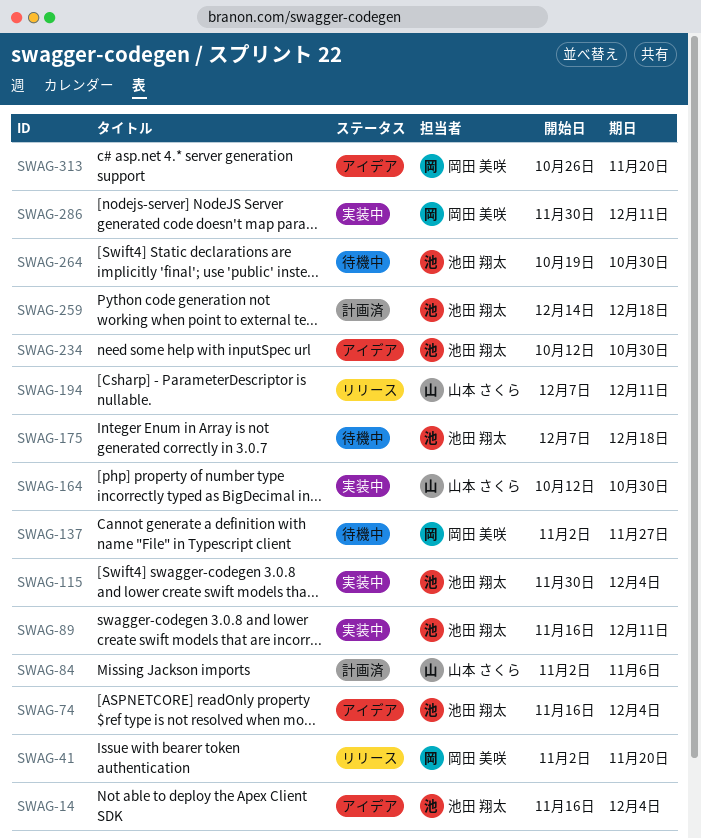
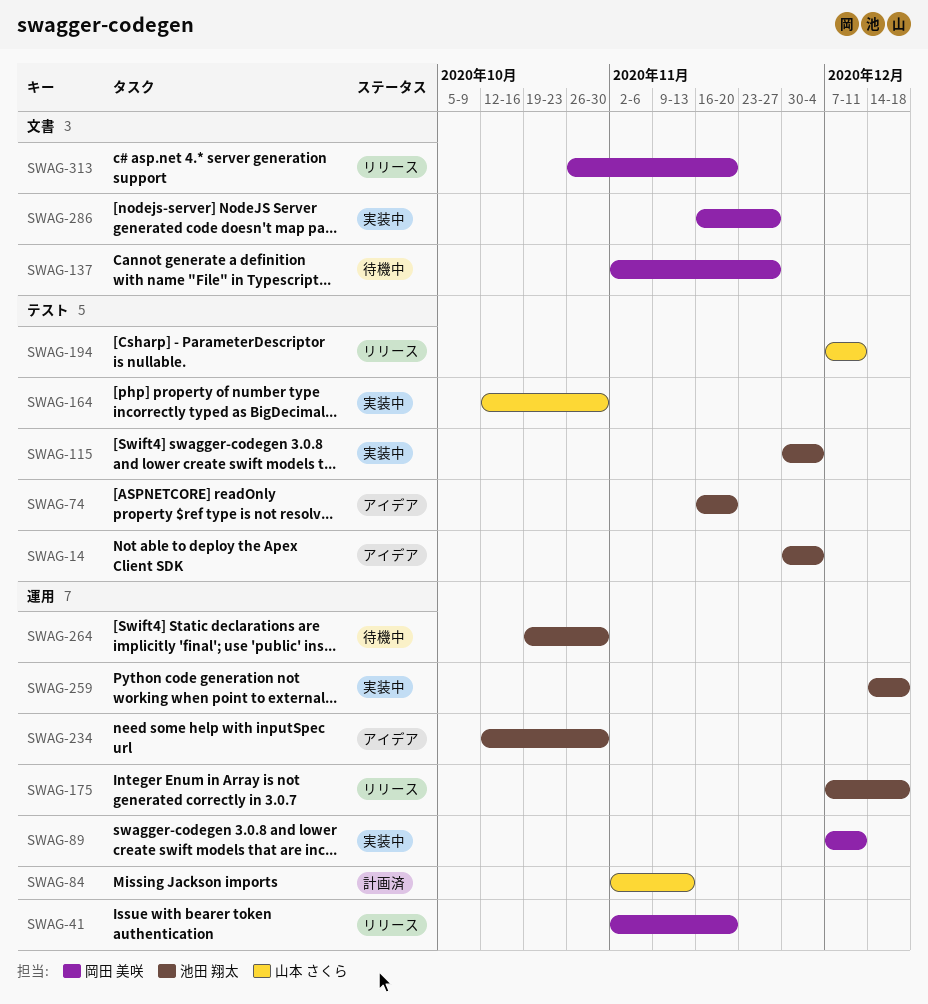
SWAG-14, start: Nov 16 -> Nov 30
SWAG-74, due: Dec 4 -> Nov 20
SWAG-84, due: Nov 6 -> Nov 13
SWAG-89, owner: 池田 翔太 -> 岡田 美咲
SWAG-89, start: Nov 16 -> Dec 7
SWAG-175, status: 待機中 -> リリース
SWAG-259, status: 計画済 -> 実装中
SWAG-286, start: Nov 30 -> Nov 16
SWAG-286, due: Dec 11 -> Nov 27
SWAG-313, status: アイデア -> リリース

